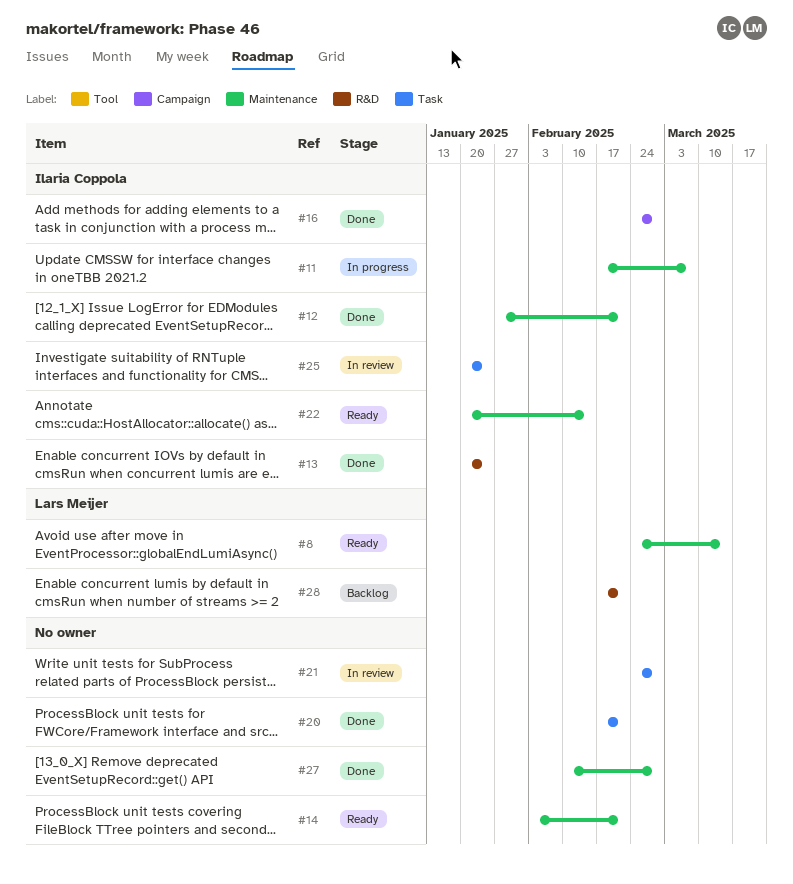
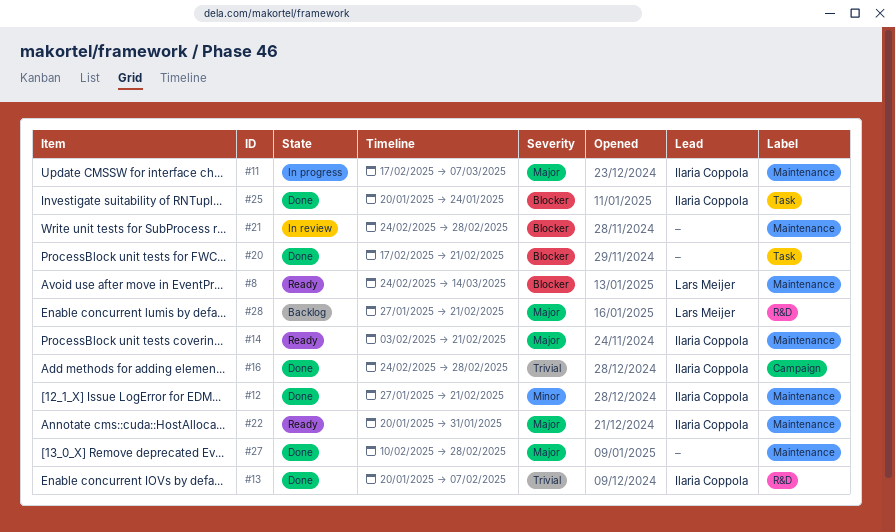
#13, due: Jan 24 -> Feb 7
#14, owner: none -> Ilaria Coppola
#21, label: Task -> Maintenance
#22, due: Feb 14 -> Jan 31
#25, status: In review -> Done
#28, start: Feb 17 -> Jan 27

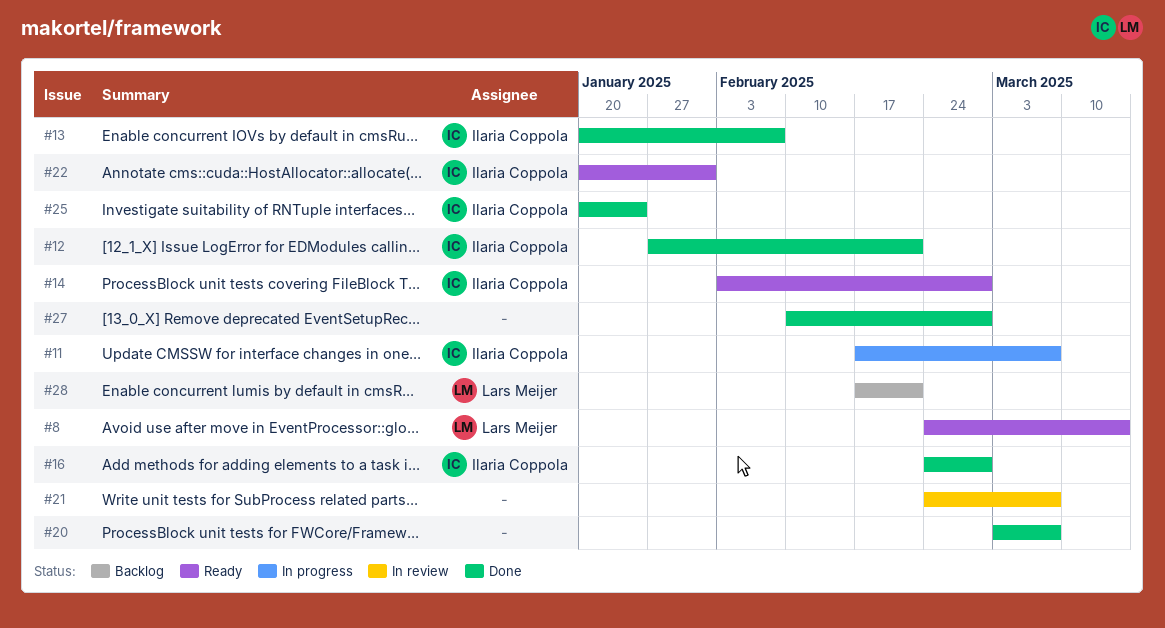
#14, due: Feb 21 -> Feb 28
#20, start: Feb 17 -> Mar 3
#20, due: Feb 21 -> Mar 7
#21, due: Feb 28 -> Mar 7
#28, start: Jan 27 -> Feb 17

